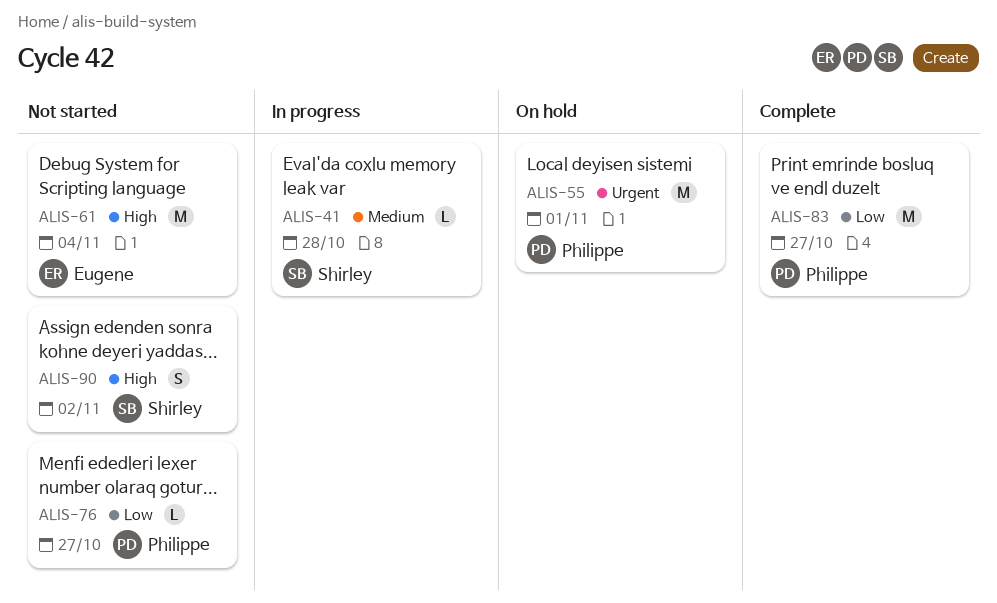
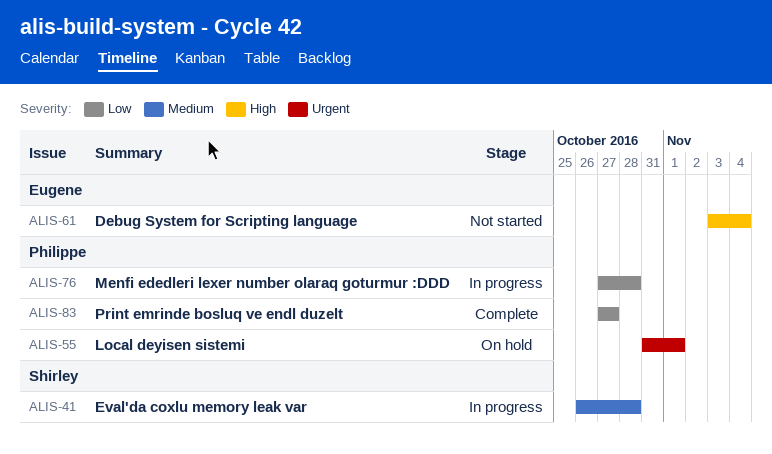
ALIS-76, status: Not started -> In progress
ALIS-76, due: Oct 27 -> Oct 28
ALIS-90: present -> none

